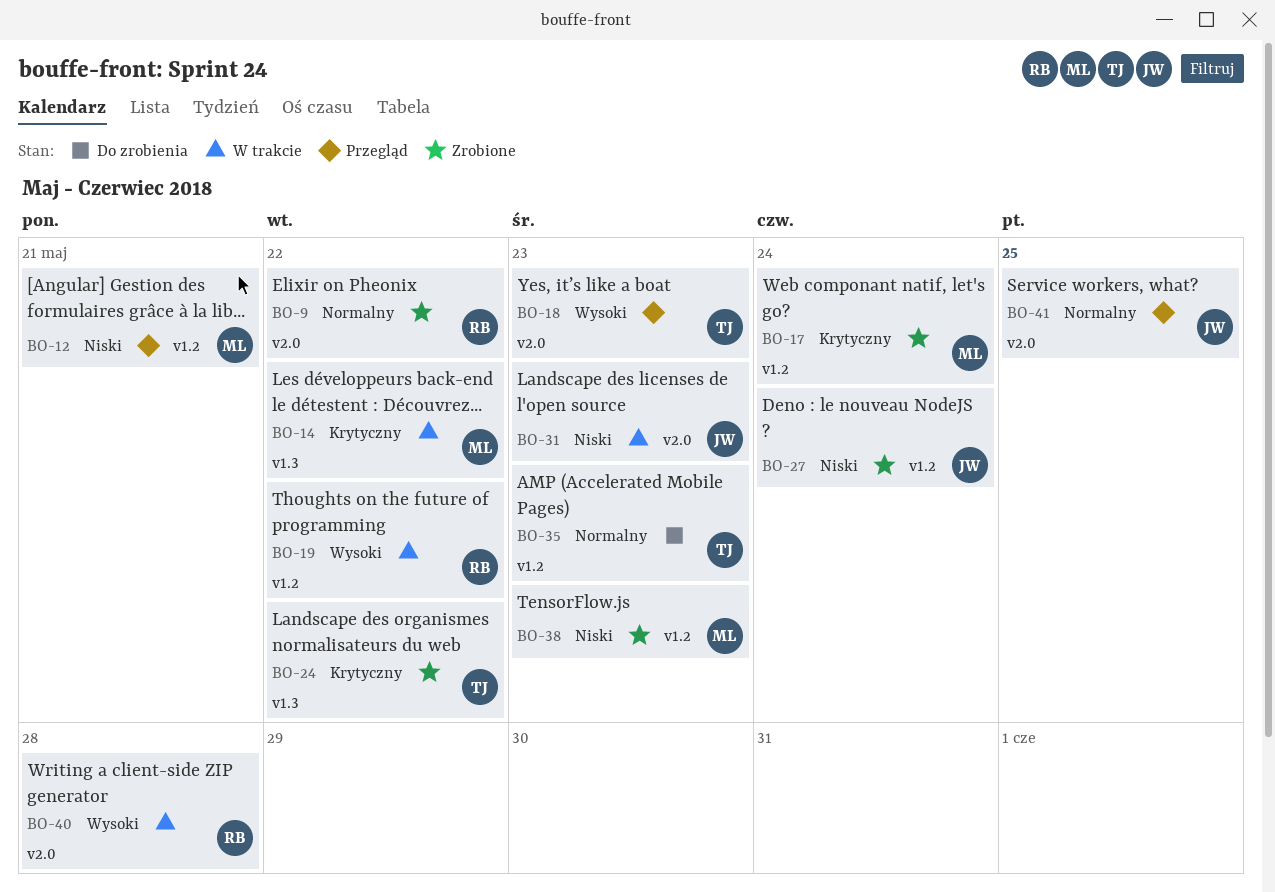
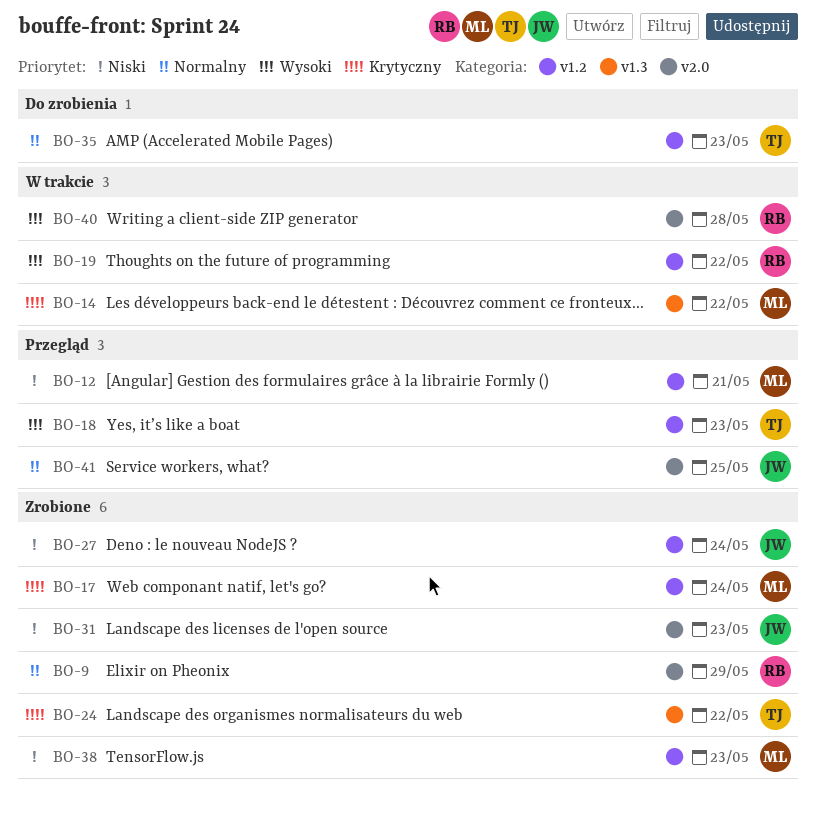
BO-9, due: May 22 -> May 29
BO-18, label: v2.0 -> v1.2
BO-31, status: W trakcie -> Zrobione

